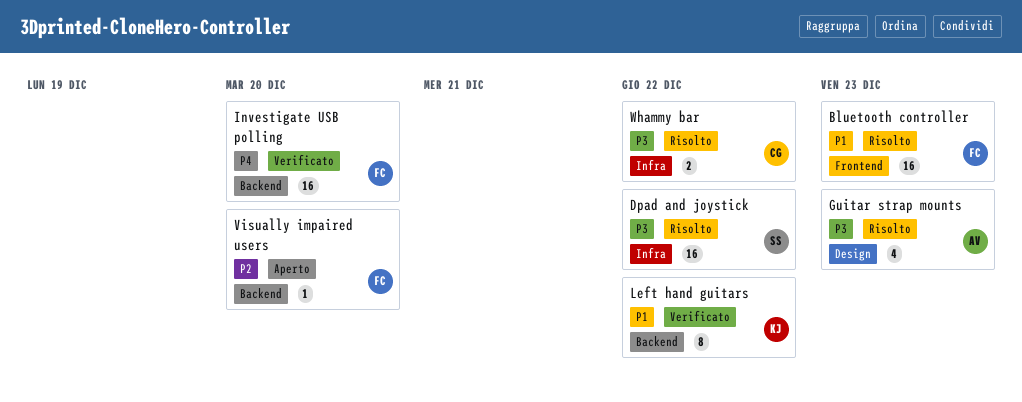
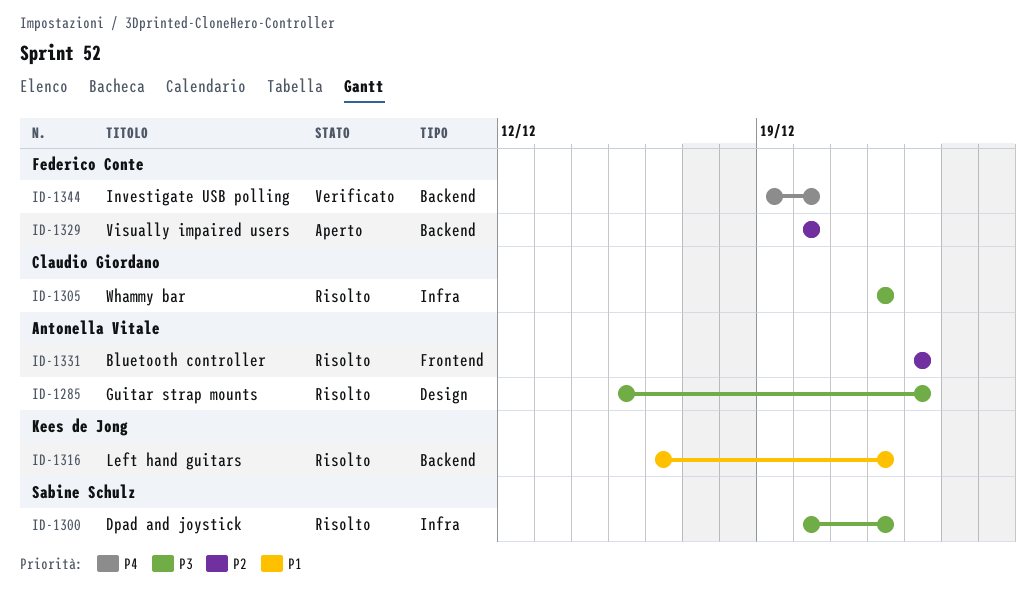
Bluetooth controller, owner: Federico Conte -> Antonella Vitale
Bluetooth controller, priority: P1 -> P2
Left hand guitars, status: Verificato -> Risolto

